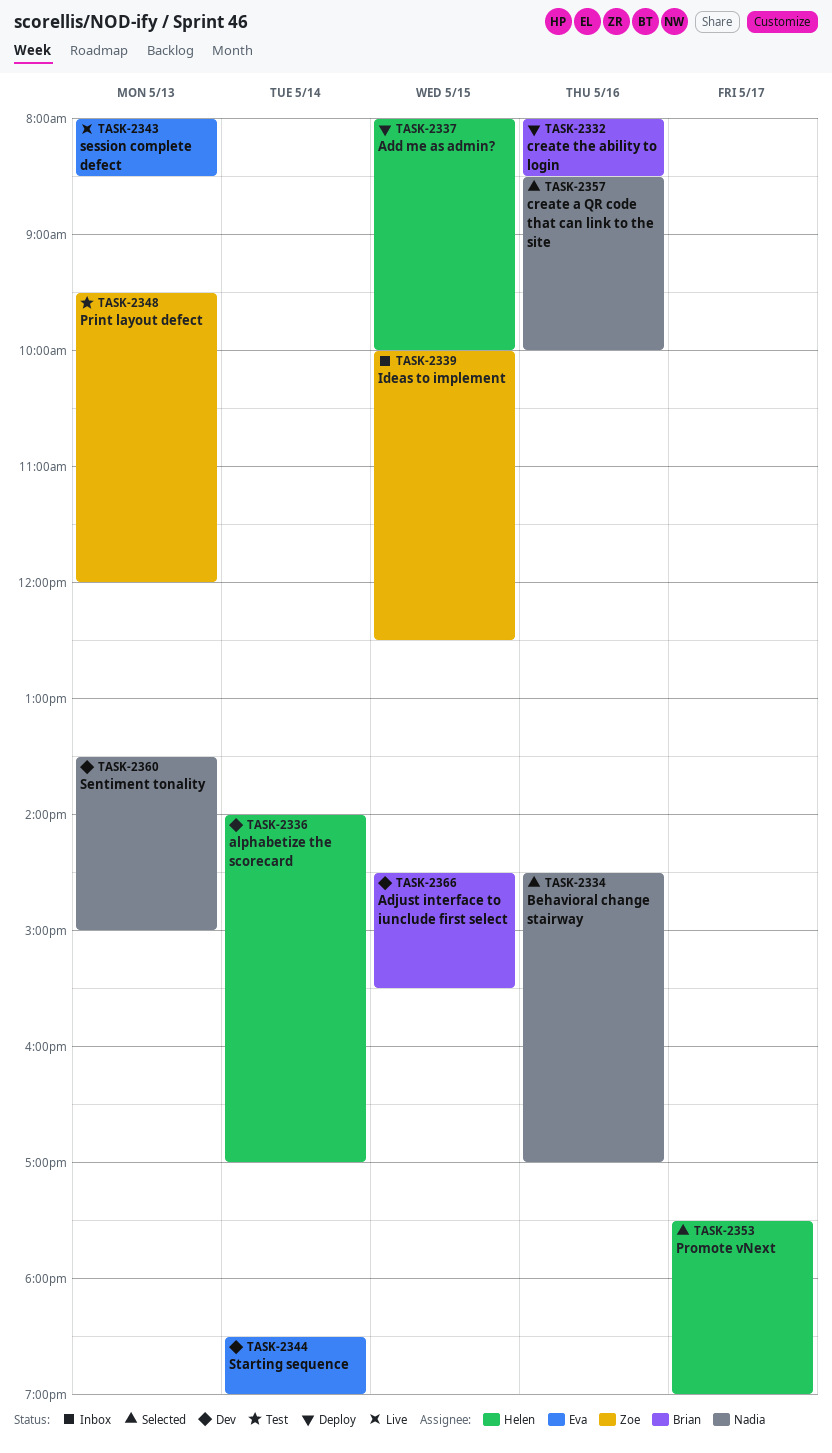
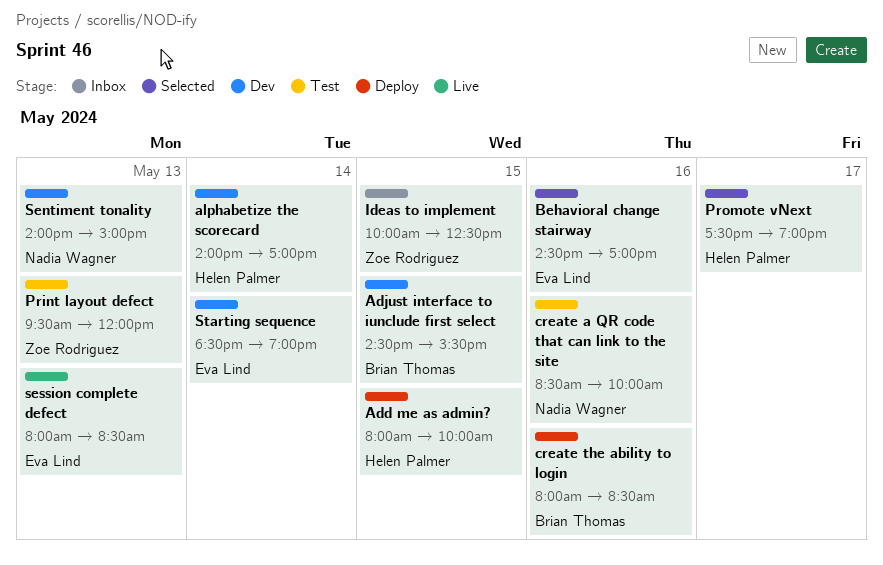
Behavioral change stairway, owner: Nadia Wagner -> Eva Lind
create a QR code that can link to the site, status: Selected -> Test
Sentiment tonality, begins: 13:30 -> 14:00

